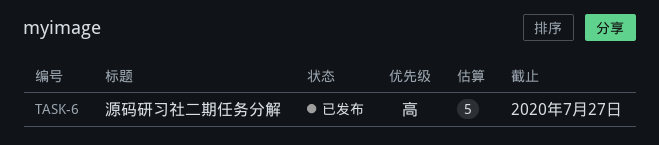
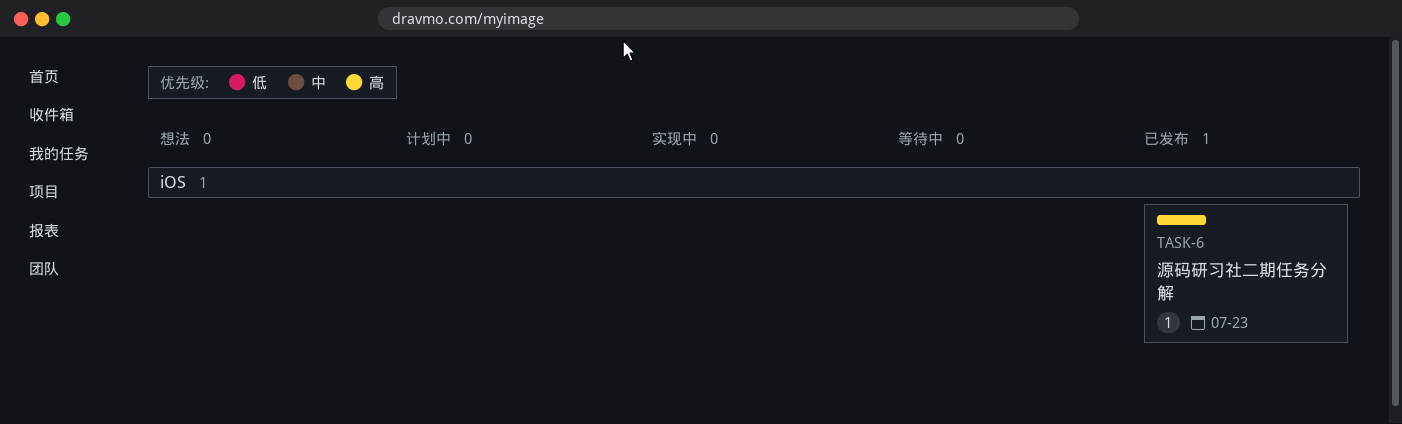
TASK-6, estimate: 5 -> 1
TASK-6, due: Jul 27 -> Jul 23

